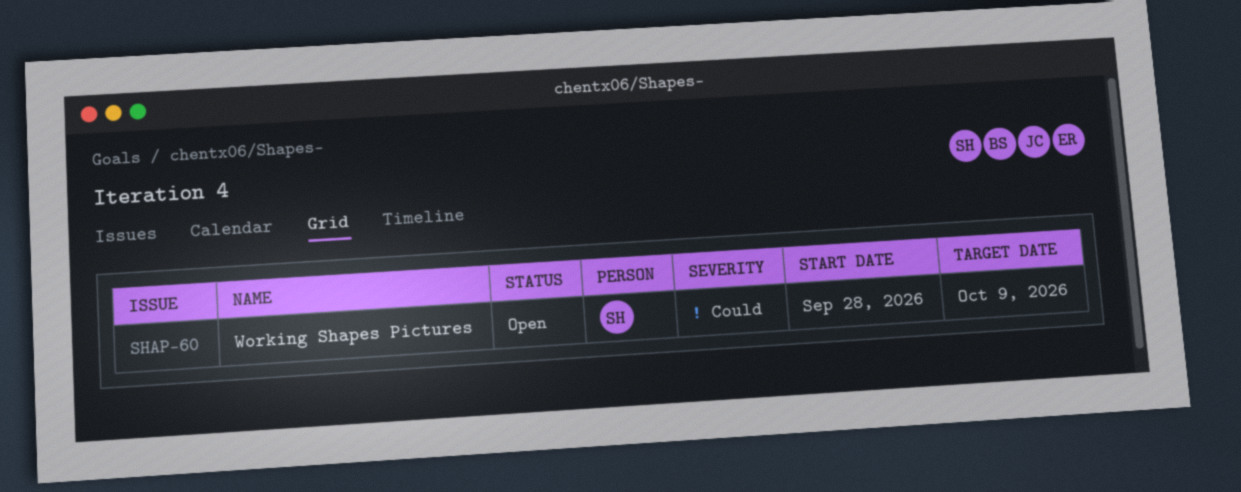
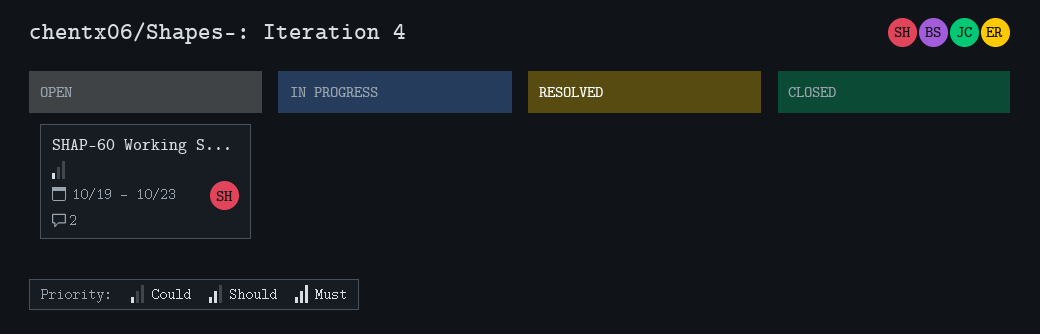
SHAP-60, start: Sep 28 -> Oct 19
SHAP-60, due: Oct 9 -> Oct 23

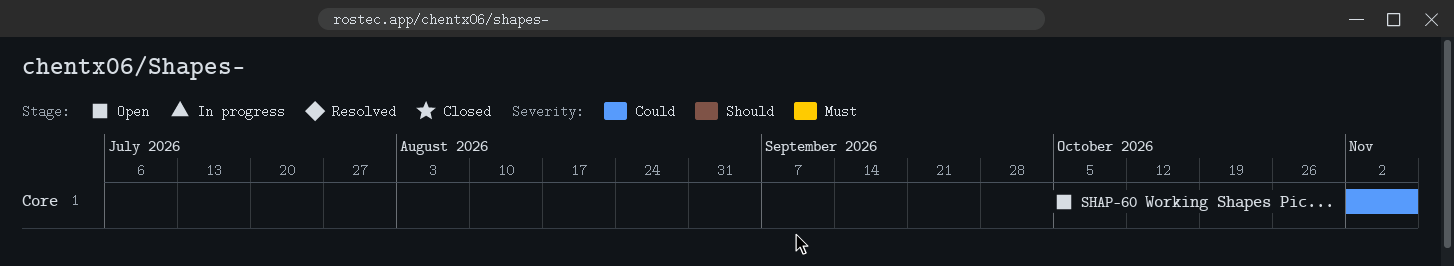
SHAP-60, start: Oct 19 -> Nov 2
SHAP-60, due: Oct 23 -> Nov 6

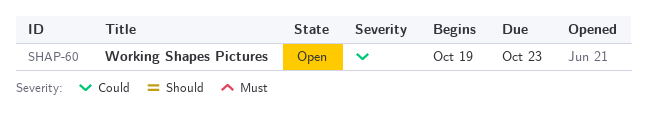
SHAP-60, start: Nov 2 -> Oct 19
SHAP-60, due: Nov 6 -> Oct 23

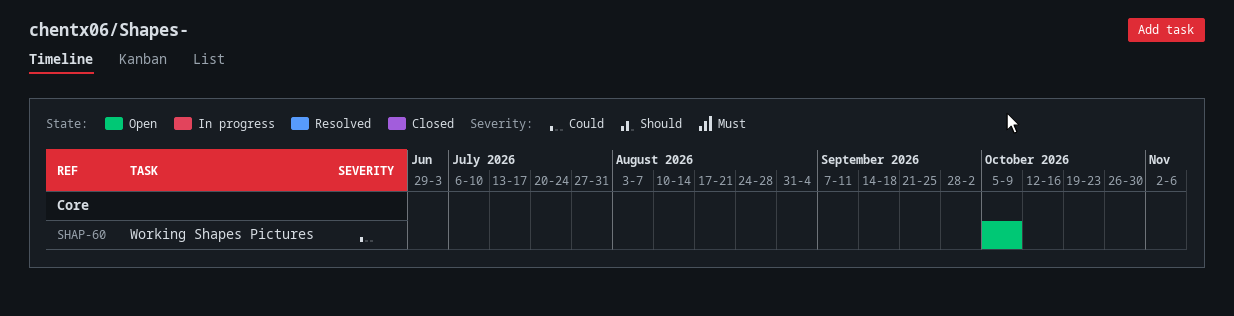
SHAP-60, start: Oct 19 -> Oct 5
SHAP-60, due: Oct 23 -> Oct 9

